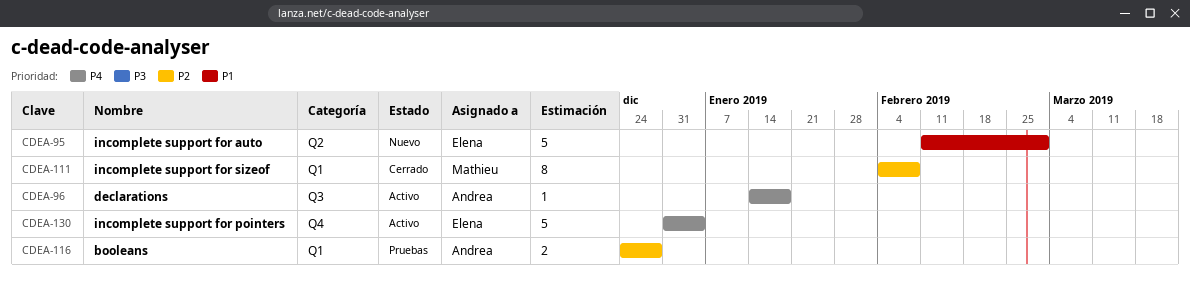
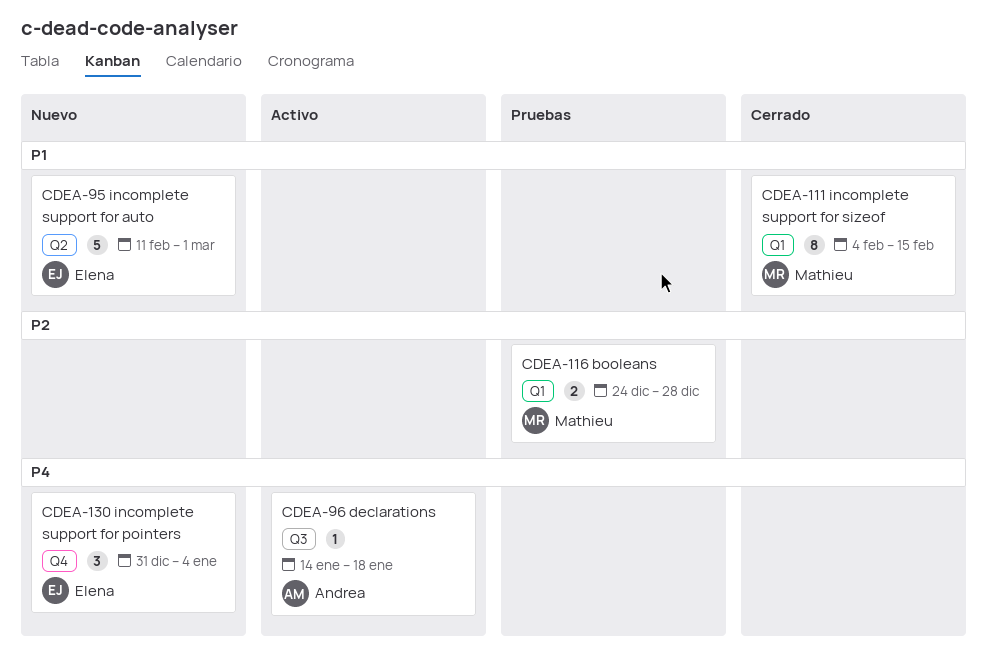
CDEA-111, priority: P2 -> P1
CDEA-111, due: Feb 8 -> Feb 15
CDEA-116, owner: Andrea -> Mathieu
CDEA-130, status: Activo -> Nuevo
CDEA-130, estimate: 5 -> 3

